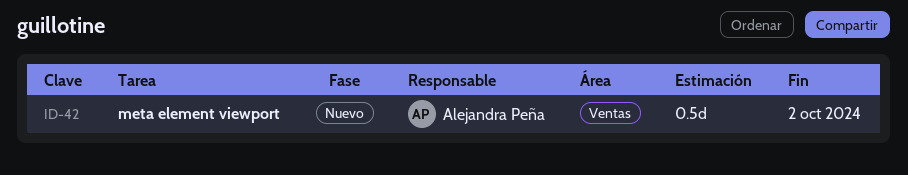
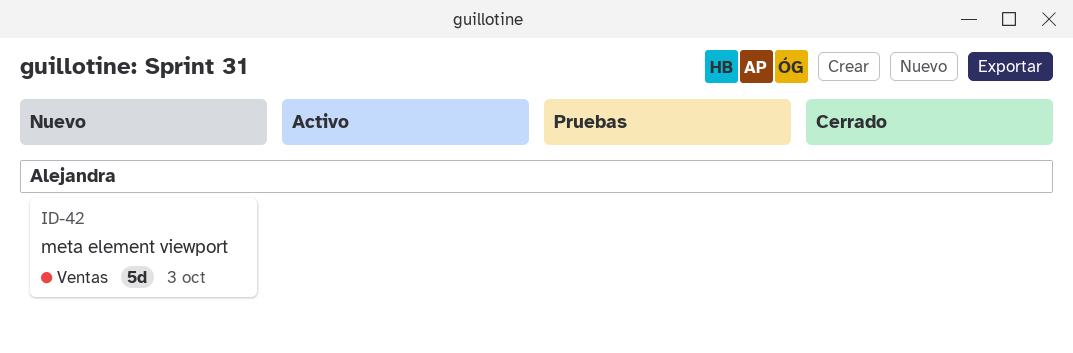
ID-42, estimate: 0.5d -> 5d
ID-42, due: Oct 2 -> Oct 3

